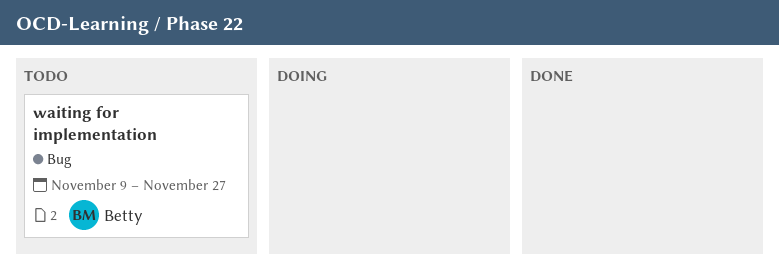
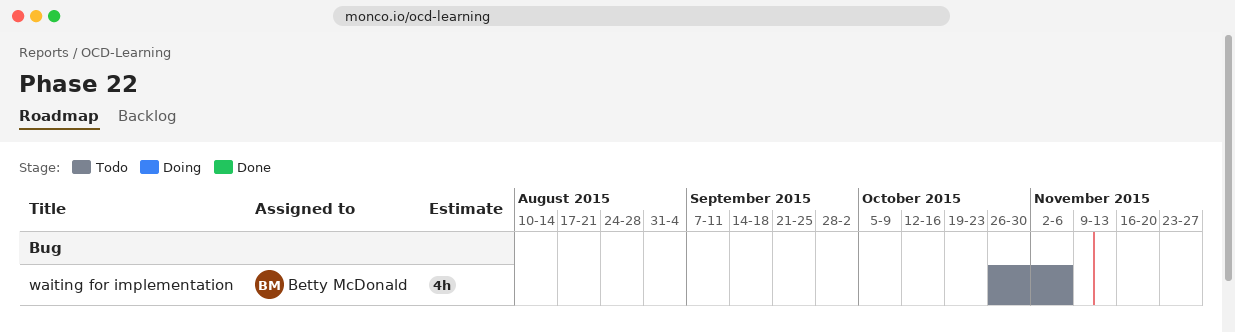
waiting for implementation, start: Nov 9 -> Oct 26
waiting for implementation, due: Nov 27 -> Nov 6

